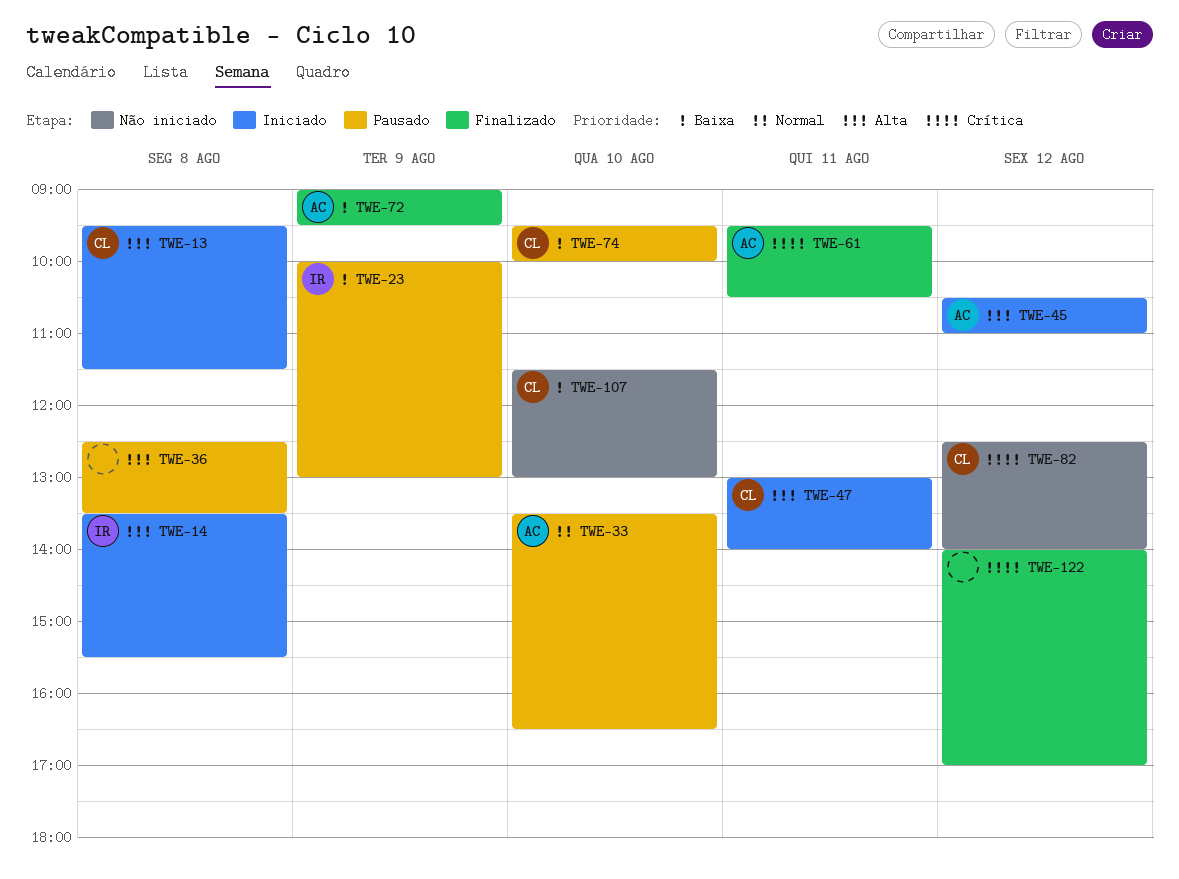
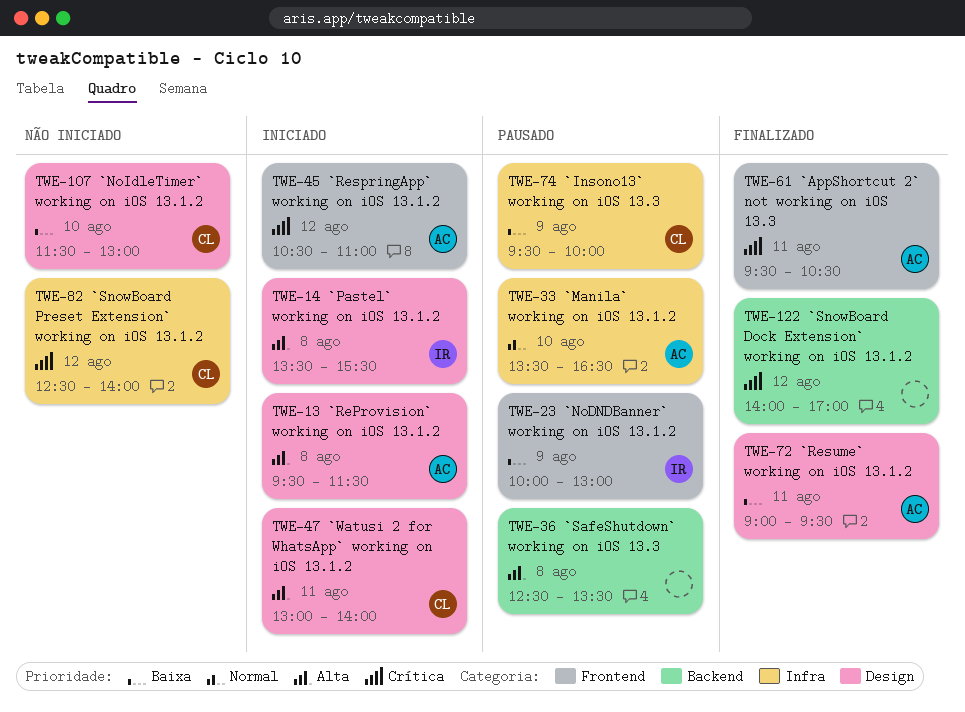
TWE-13, owner: CL -> AC
TWE-45, priority: Alta -> Crítica
TWE-72, day: Aug 9 -> Aug 11
TWE-74, day: Aug 10 -> Aug 9

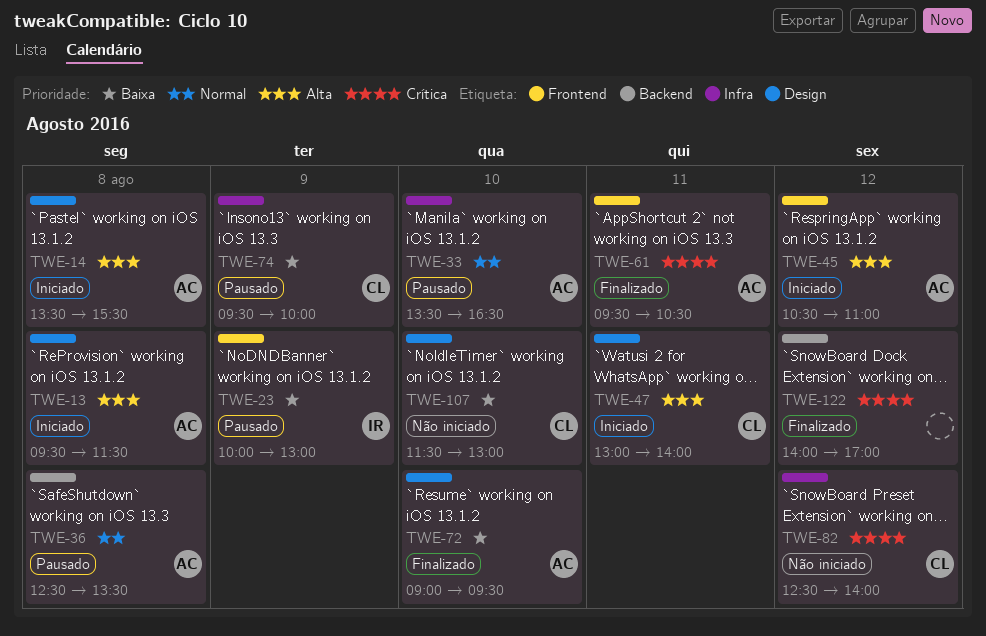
TWE-14, owner: IR -> AC
TWE-36, owner: none -> AC
TWE-36, priority: Alta -> Normal
TWE-45, priority: Crítica -> Alta
TWE-72, day: Aug 11 -> Aug 10

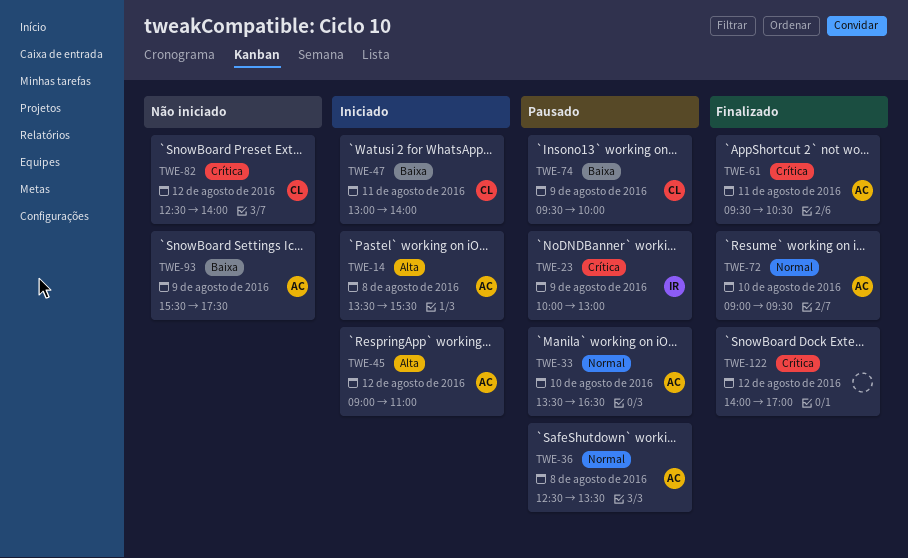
TWE-13: present -> none
TWE-23, priority: Baixa -> Crítica
TWE-45, begins: 10:30 -> 09:00
TWE-47, priority: Alta -> Baixa
TWE-72, priority: Baixa -> Normal
TWE-93: none -> present
TWE-107: present -> none

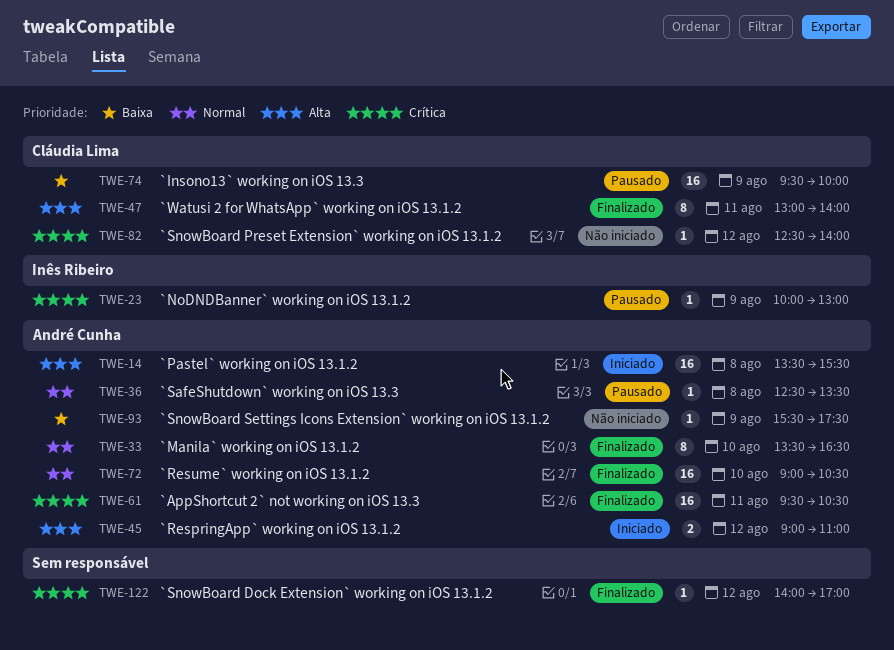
TWE-33, status: Pausado -> Finalizado
TWE-47, status: Iniciado -> Finalizado
TWE-47, priority: Baixa -> Alta
TWE-72, ends: 09:30 -> 10:30

